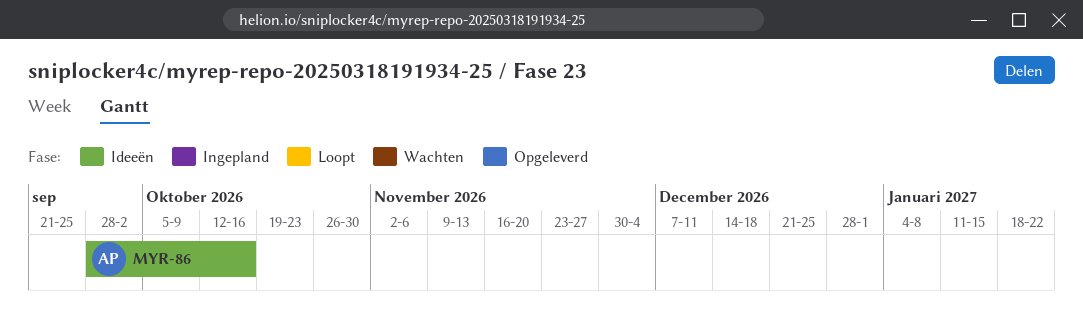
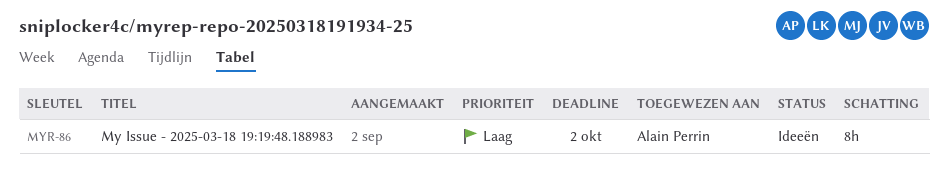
MYR-86, due: Oct 16 -> Oct 2

